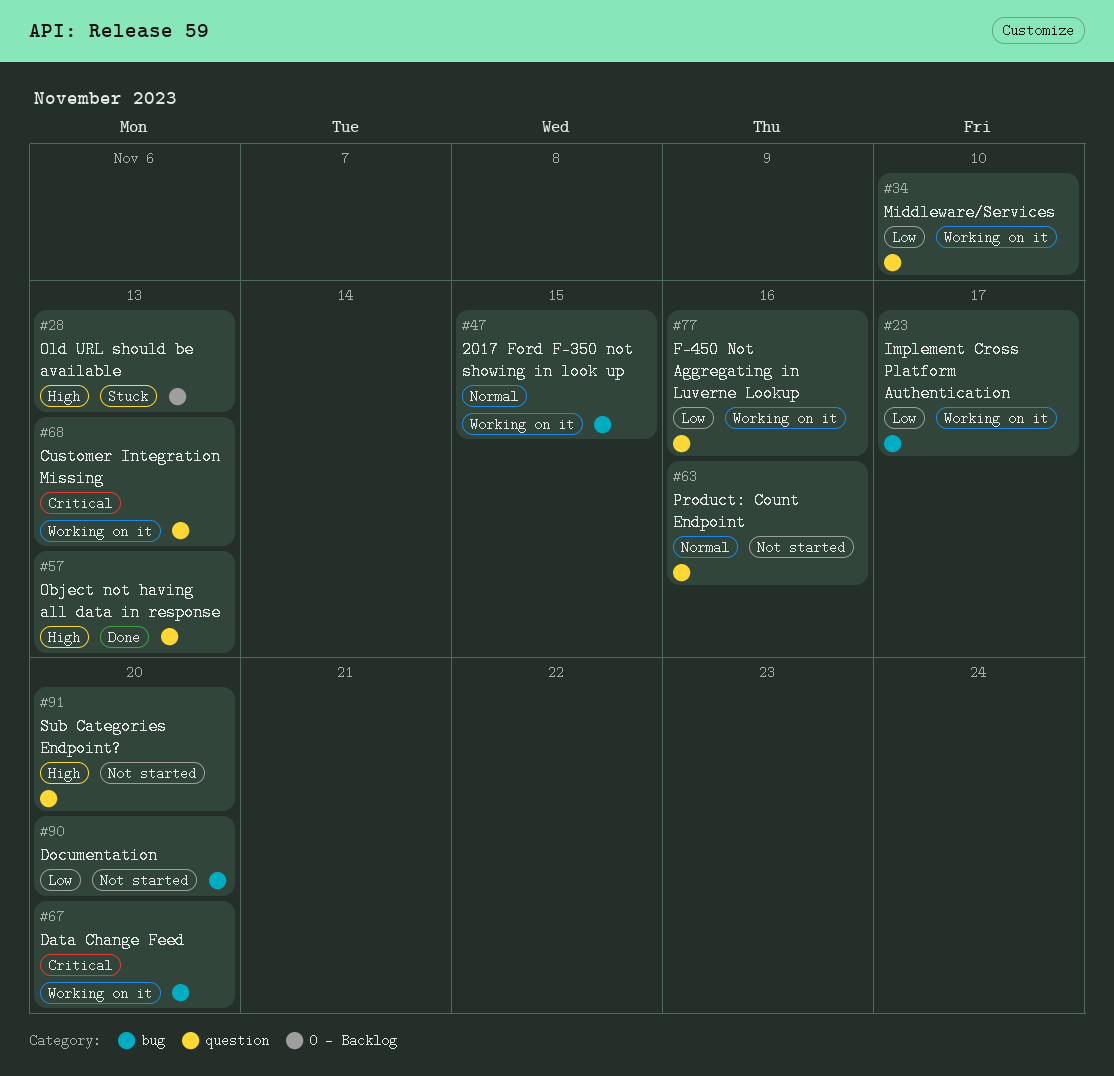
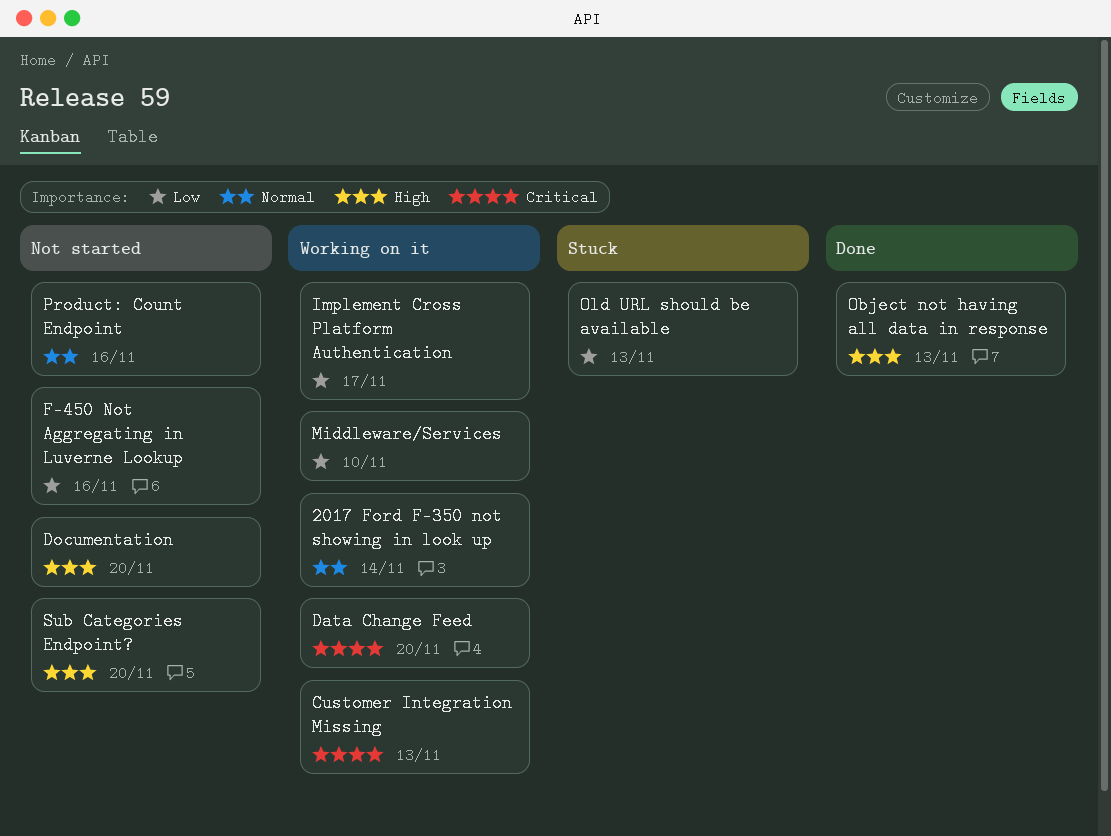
2017 Ford F-350 not showing in look up, due: Nov 15 -> Nov 14
Documentation, priority: Low -> High
F-450 Not Aggregating in Luverne Lookup, status: Working on it -> Not started
Old URL should be available, priority: High -> Low

